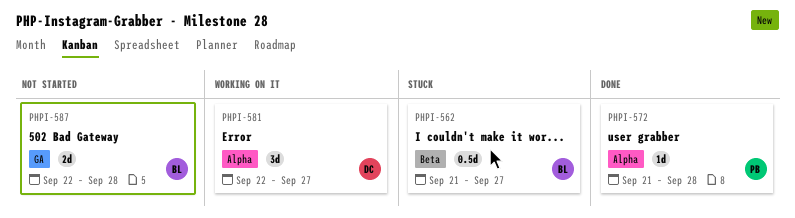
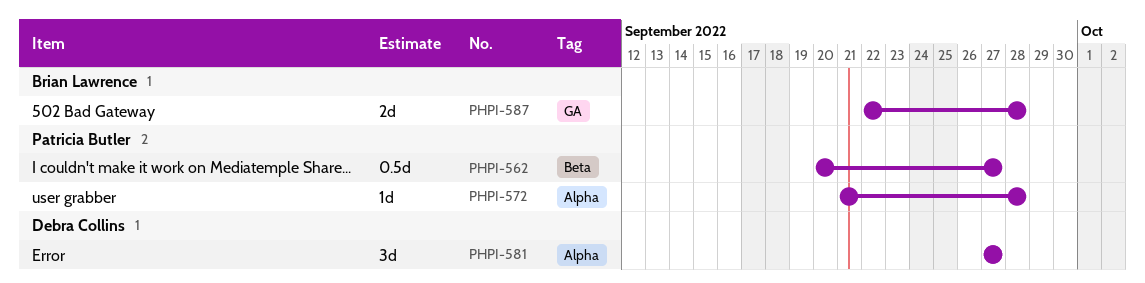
PHPI-562, owner: Brian Lawrence -> Patricia Butler
PHPI-562, start: Sep 21 -> Sep 20
PHPI-581, start: Sep 22 -> Sep 27

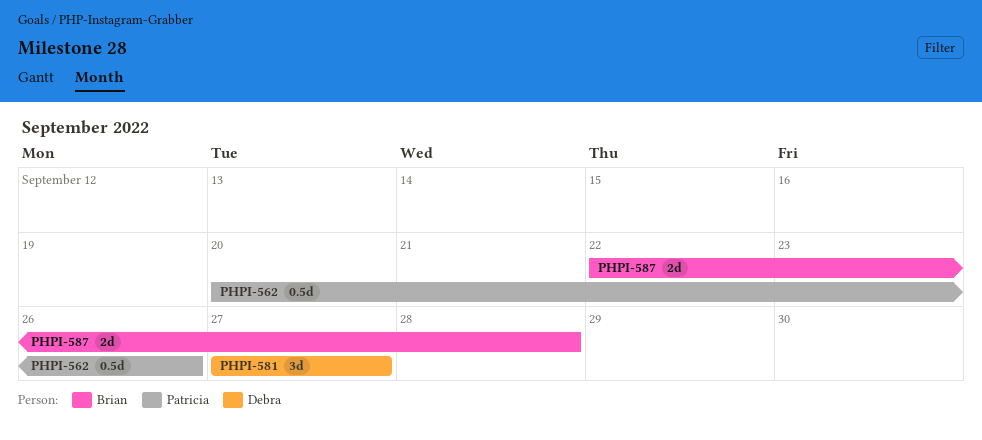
PHPI-562, due: Sep 27 -> Sep 26
PHPI-572: present -> none

